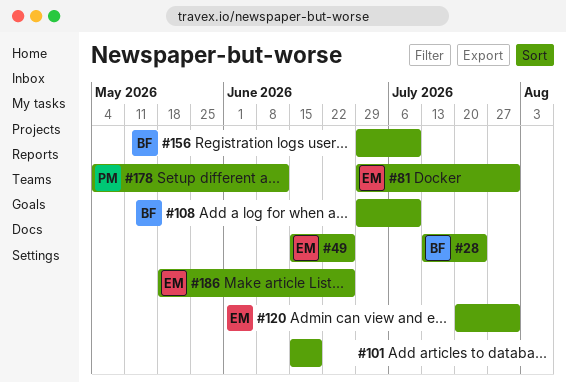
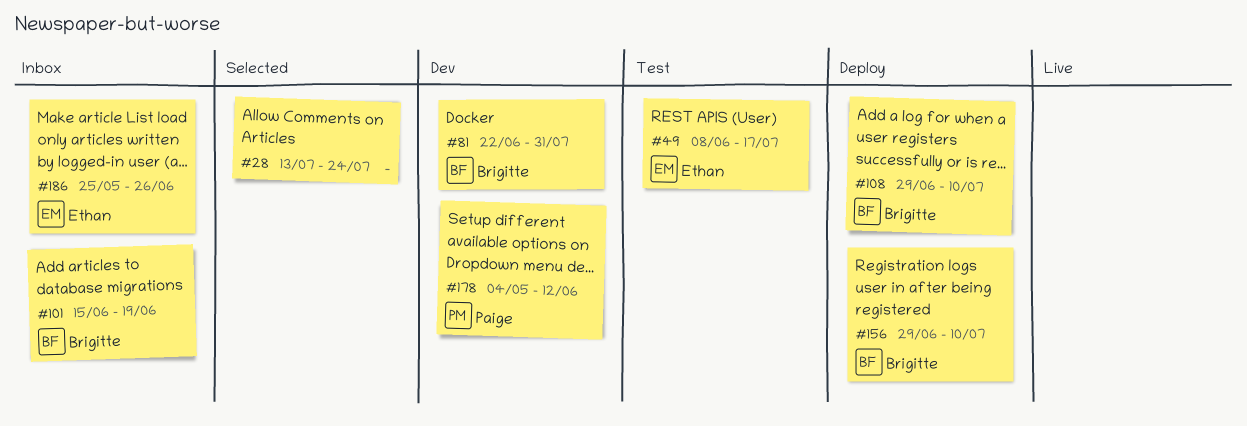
#28, owner: Brigitte -> none
#49, start: Jun 15 -> Jun 8
#49, due: Jun 26 -> Jul 17
#81, owner: Ethan -> Brigitte
#81, start: Jun 29 -> Jun 22
#101, owner: none -> Brigitte
#120: present -> none
#186, start: May 18 -> May 25

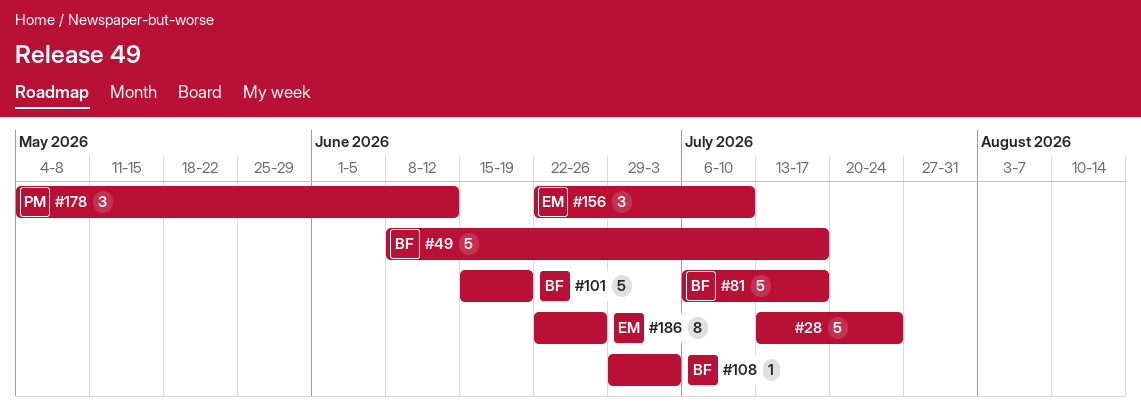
#49, owner: Ethan -> Brigitte
#81, start: Jun 22 -> Jul 6
#81, due: Jul 31 -> Jul 17
#108, due: Jul 10 -> Jul 3
#156, owner: Brigitte -> Ethan
#156, start: Jun 29 -> Jun 22
#186, start: May 25 -> Jun 22

